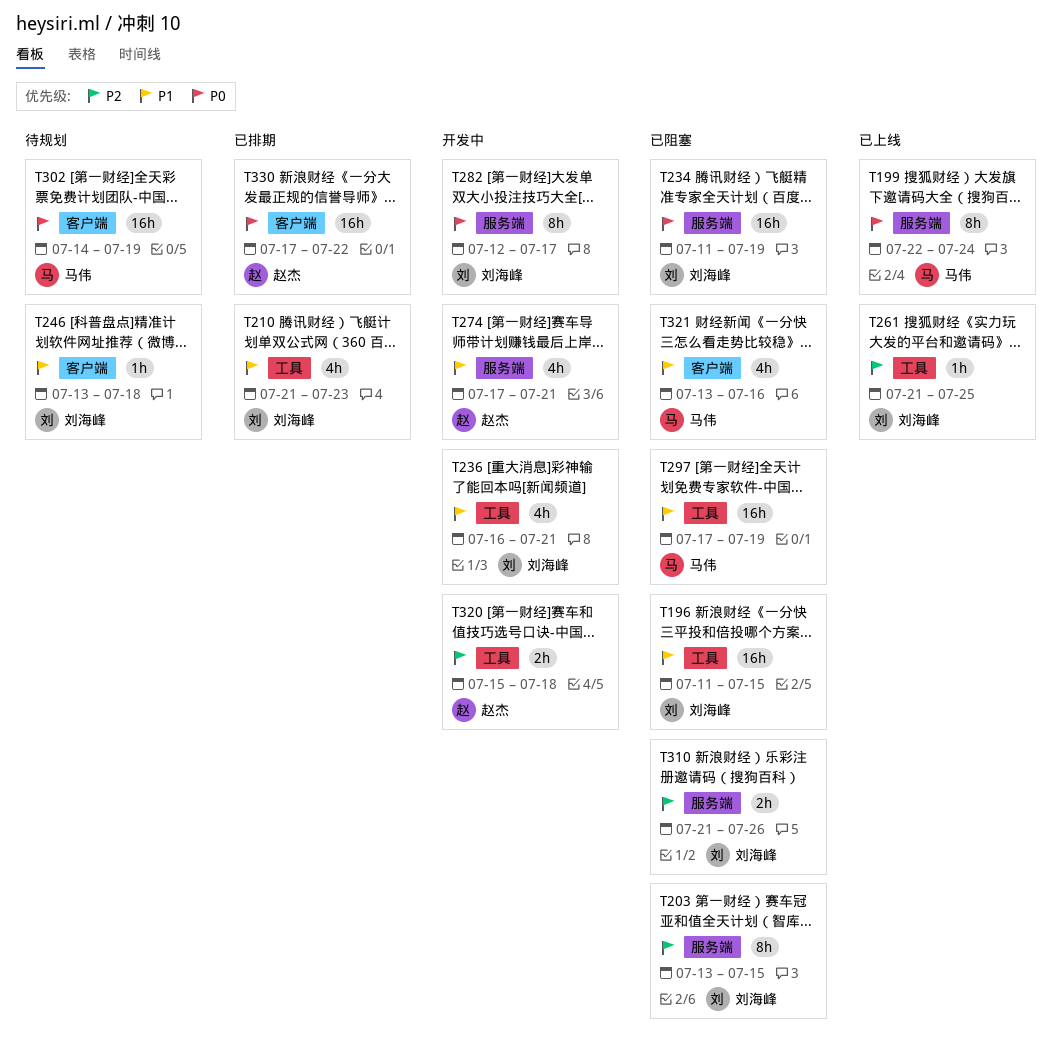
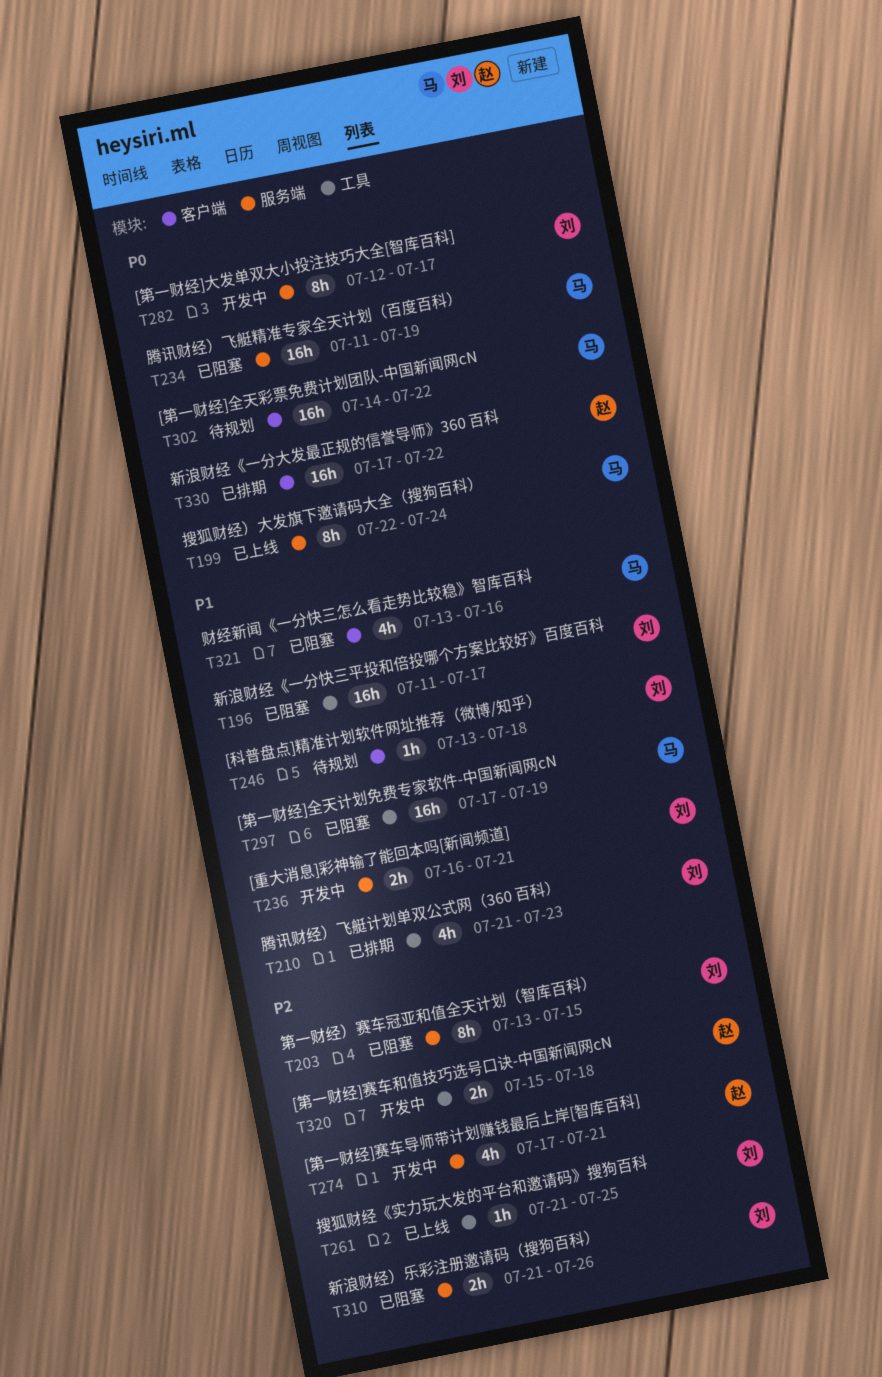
T196, due: Jul 15 -> Jul 17
T234, owner: 刘海峰 -> 马伟
T236, label: 工具 -> 服务端
T236, estimate: 4h -> 2h
T274, priority: P1 -> P2
T302, due: Jul 19 -> Jul 22

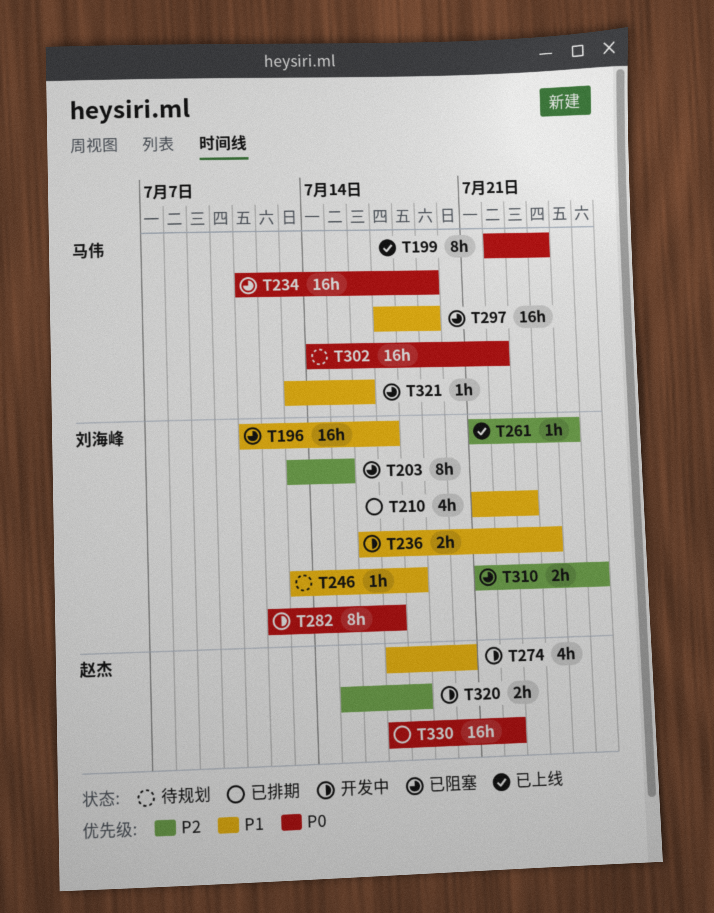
T236, due: Jul 21 -> Jul 24
T274, priority: P2 -> P1
T274, due: Jul 21 -> Jul 20
T321, estimate: 4h -> 1h

